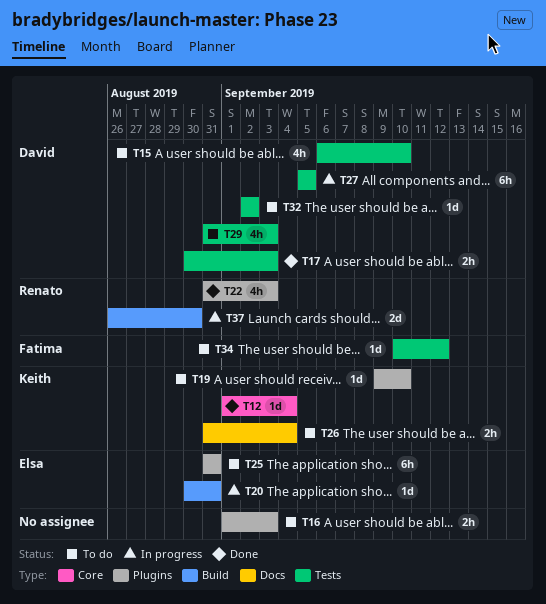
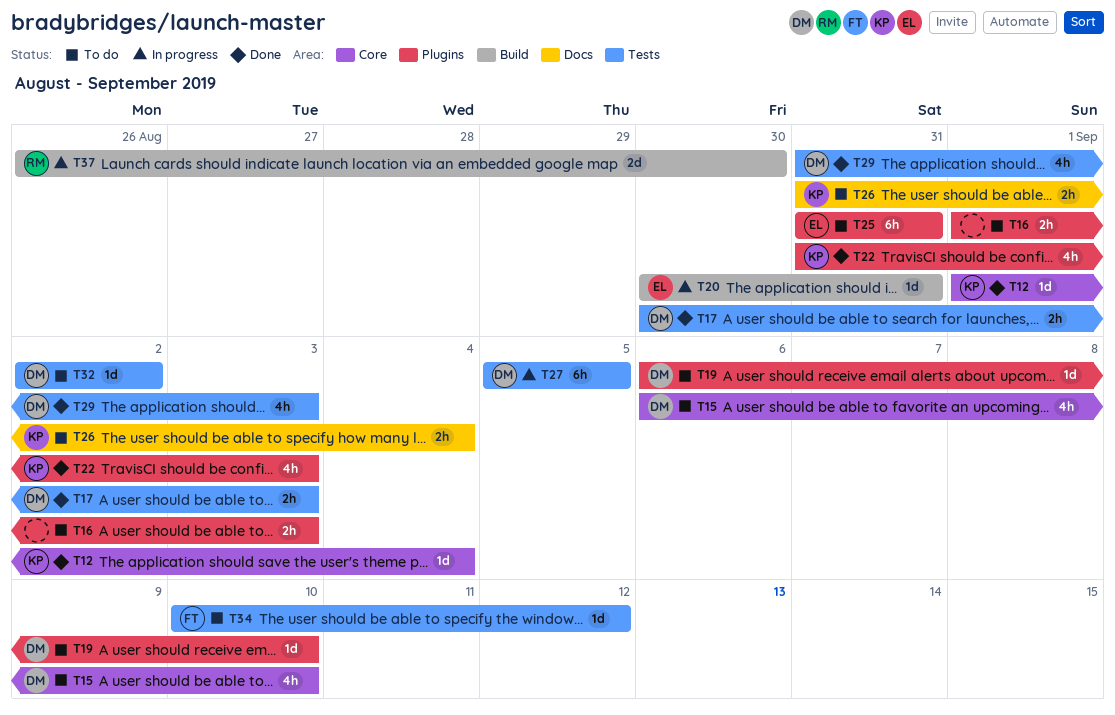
T15, label: Tests -> Core
T19, owner: Keith -> David
T19, start: Sep 9 -> Sep 6
T22, owner: Renato -> Keith
T29, status: To do -> Done

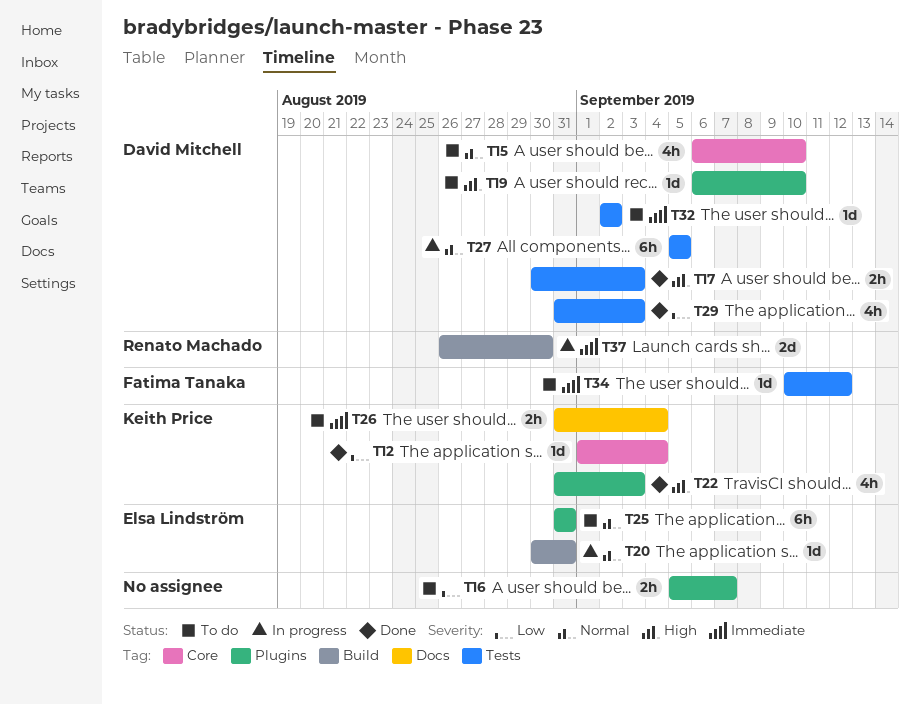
T16, start: Sep 1 -> Sep 5
T16, due: Sep 3 -> Sep 7

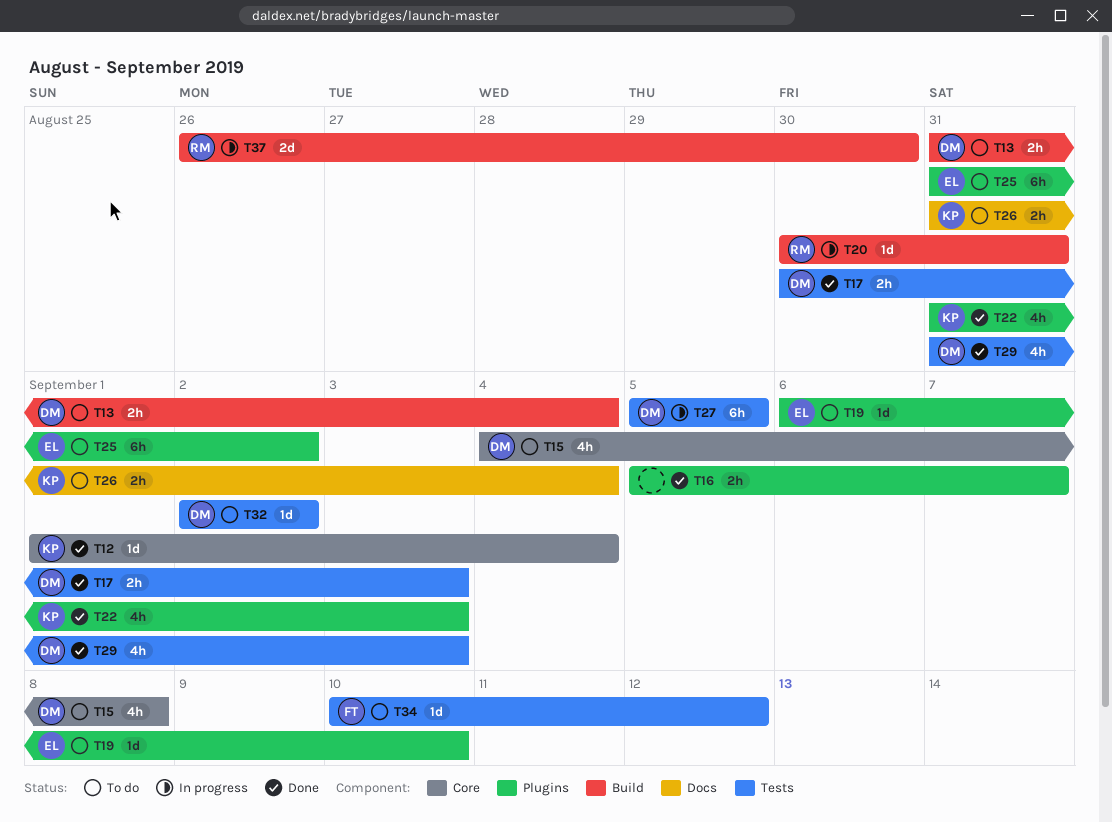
T13: none -> present
T15, start: Sep 6 -> Sep 4
T15, due: Sep 10 -> Sep 8
T16, status: To do -> Done
T19, owner: David Mitchell -> Elsa Lindström
T20, owner: Elsa Lindström -> Renato Machado
T25, due: Aug 31 -> Sep 2

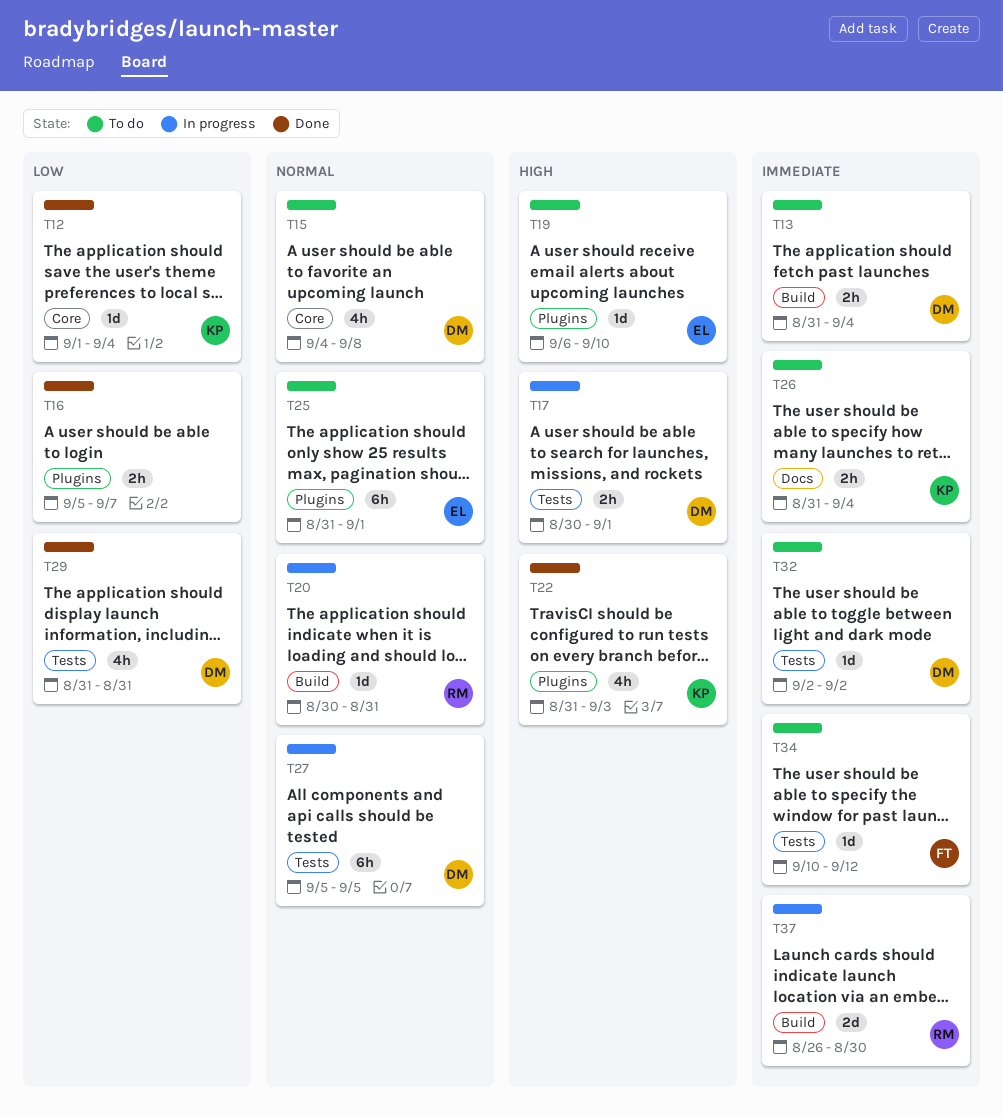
T17, status: Done -> In progress
T17, due: Sep 3 -> Sep 1
T25, due: Sep 2 -> Sep 1
T29, due: Sep 3 -> Aug 31

